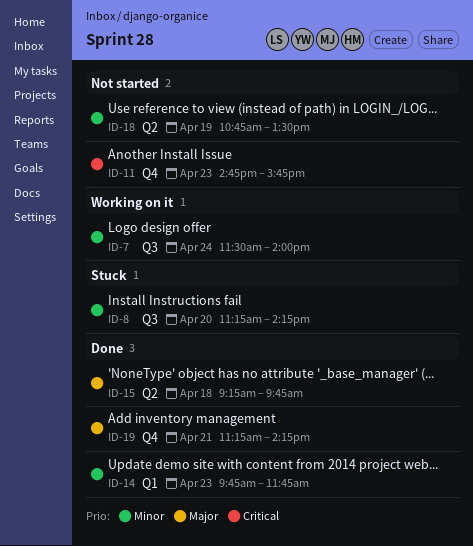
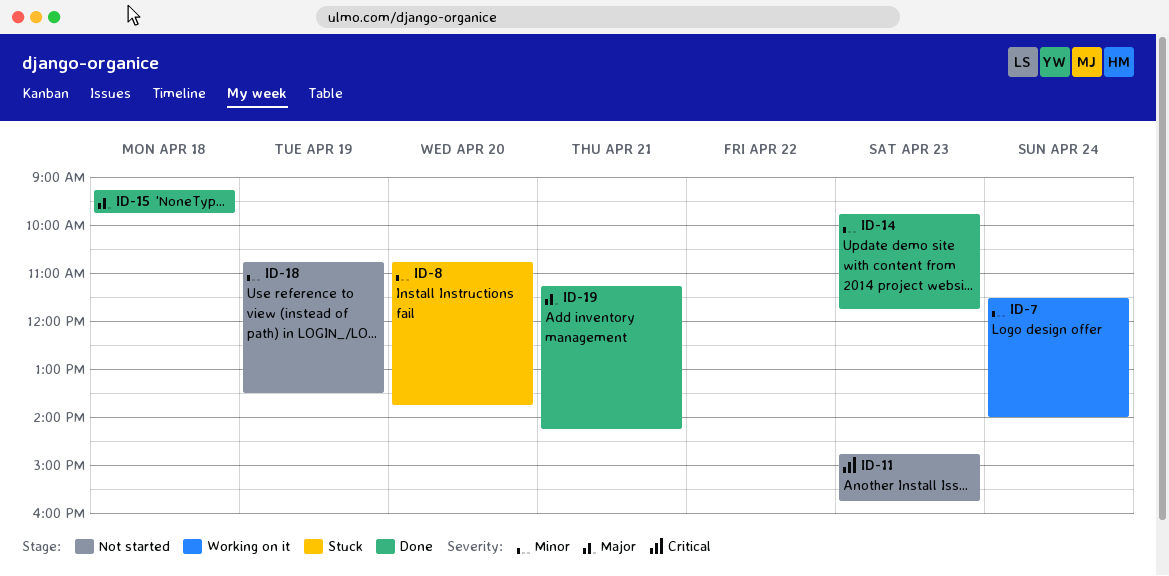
ID-8, begins: 11:15 -> 10:45
ID-8, ends: 14:15 -> 13:45

